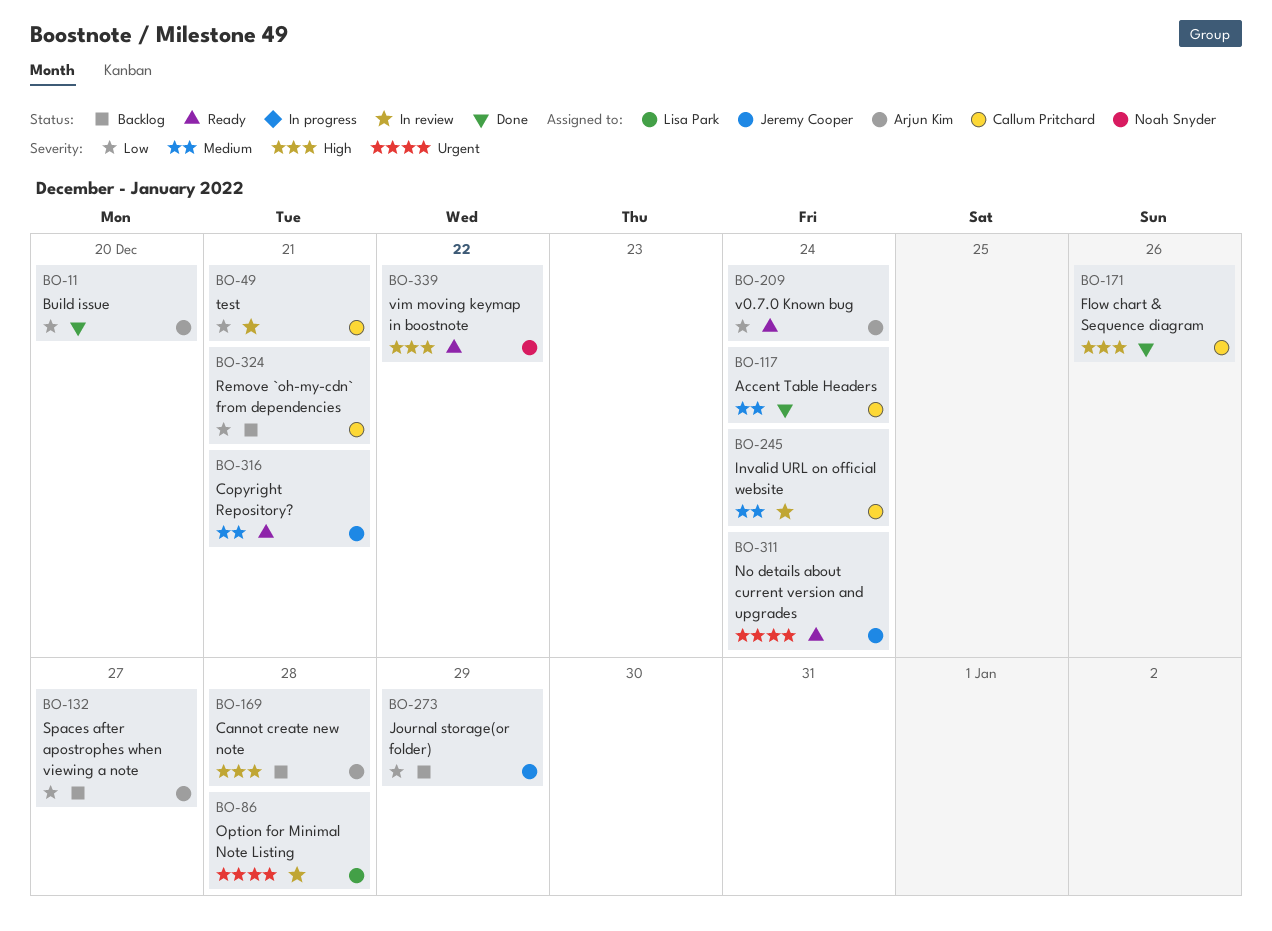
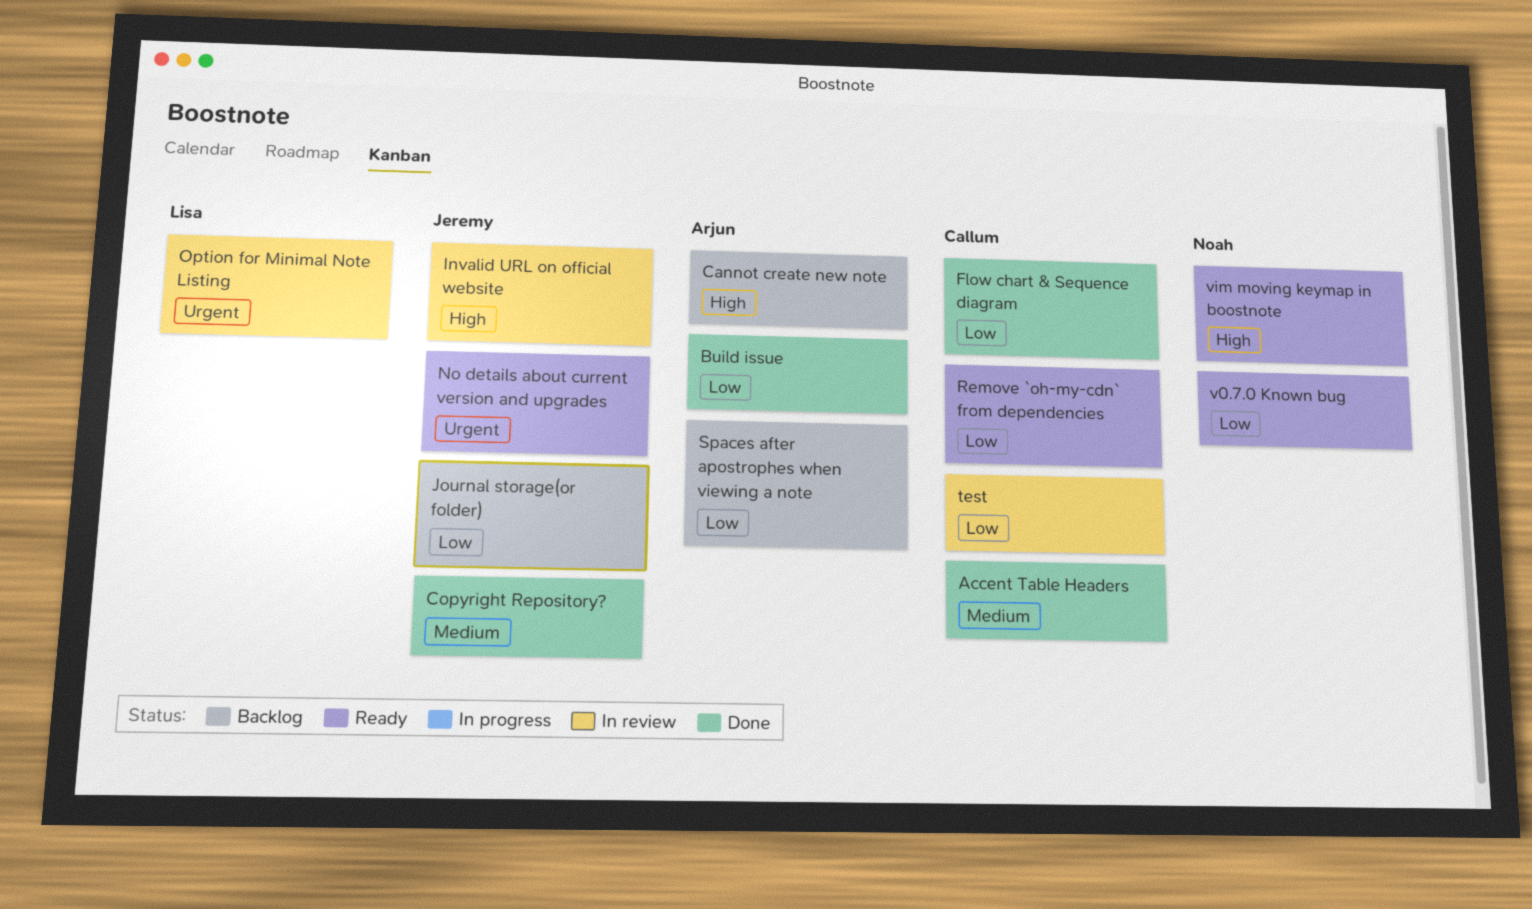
Copyright Repository?, status: Ready -> Done
Flow chart & Sequence diagram, priority: High -> Low
Invalid URL on official website, owner: Callum Pritchard -> Jeremy Cooper
Invalid URL on official website, priority: Medium -> High
Remove `oh-my-cdn` from dependencies, status: Backlog -> Ready
v0.7.0 Known bug, owner: Arjun Kim -> Noah Snyder

